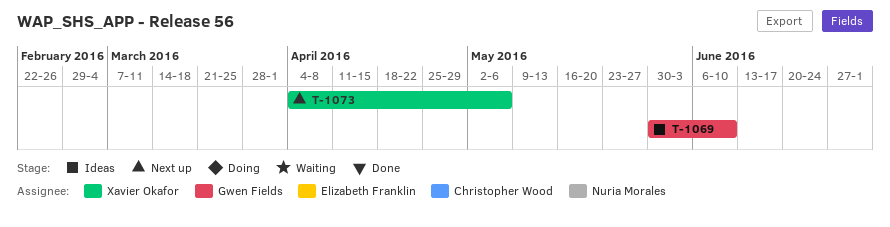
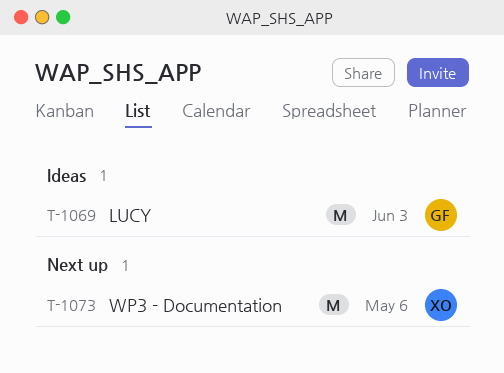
T-1069, due: Jun 10 -> Jun 3

